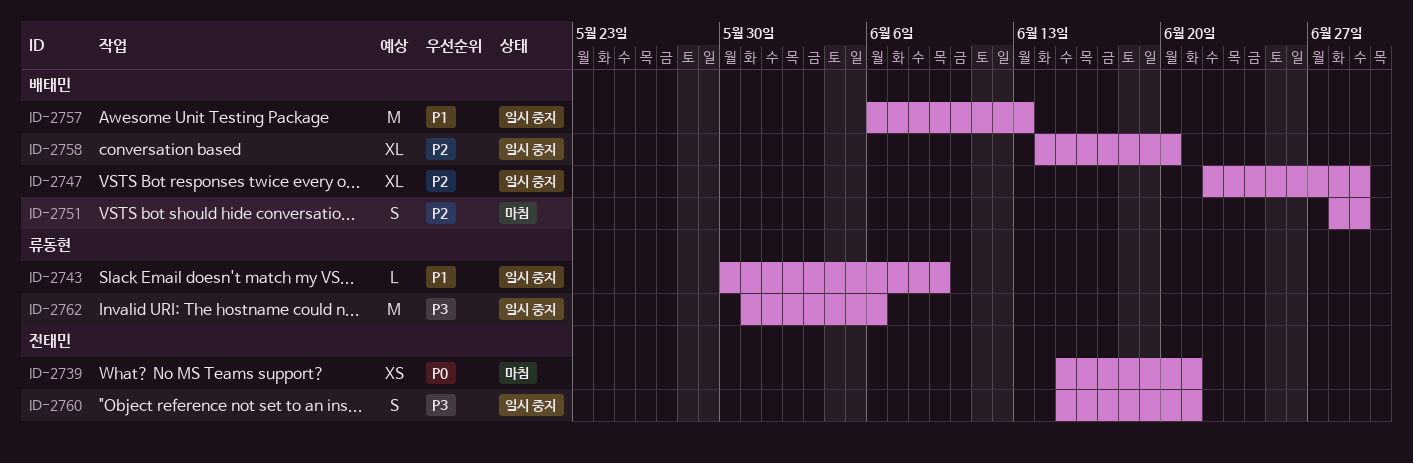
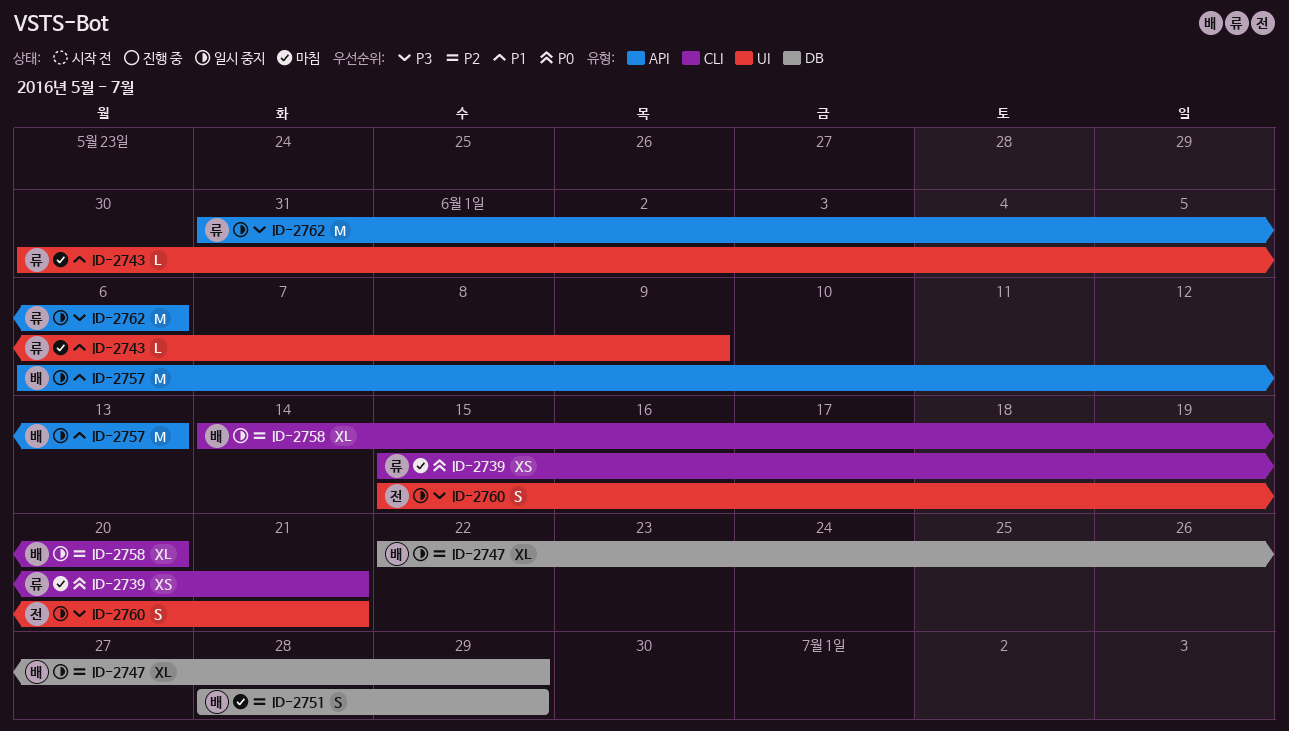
ID-2739, owner: 전태민 -> 류동현
ID-2743, status: 일시 중지 -> 마침

